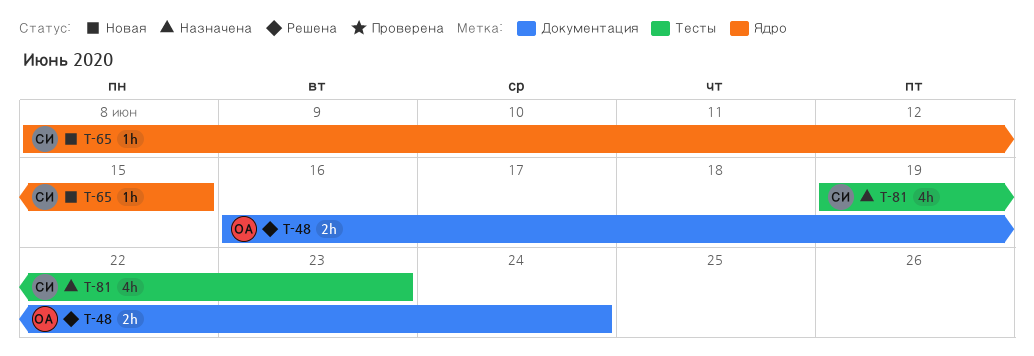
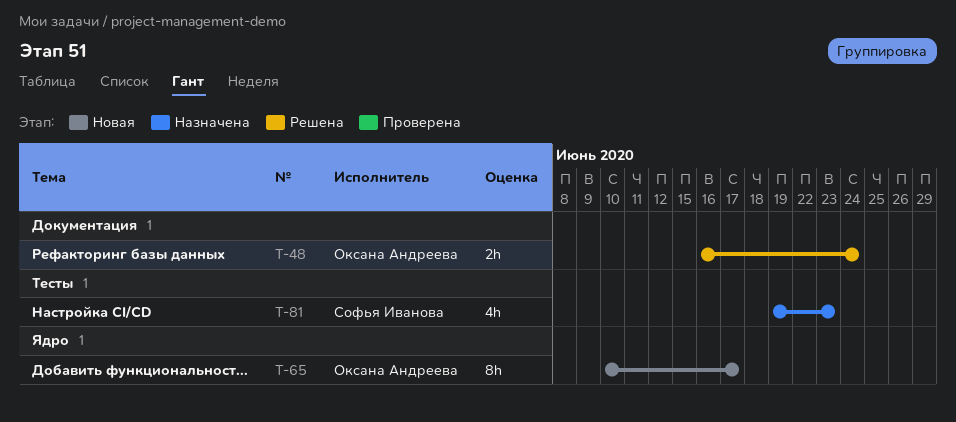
T-65, owner: Софья Иванова -> Оксана Андреева
T-65, estimate: 1h -> 8h
T-65, start: Jun 8 -> Jun 10
T-65, due: Jun 15 -> Jun 17

